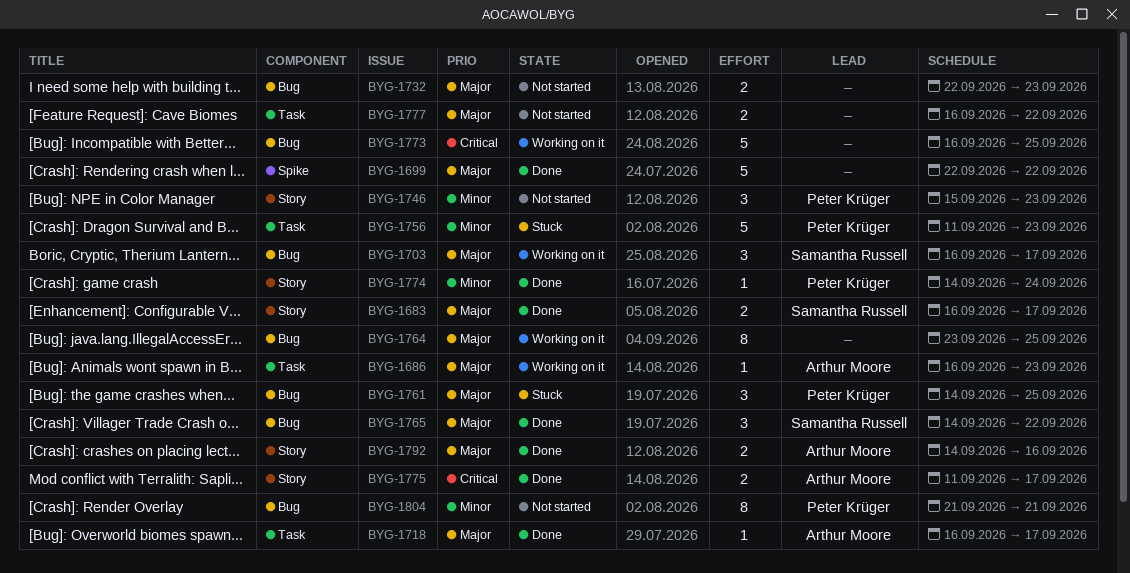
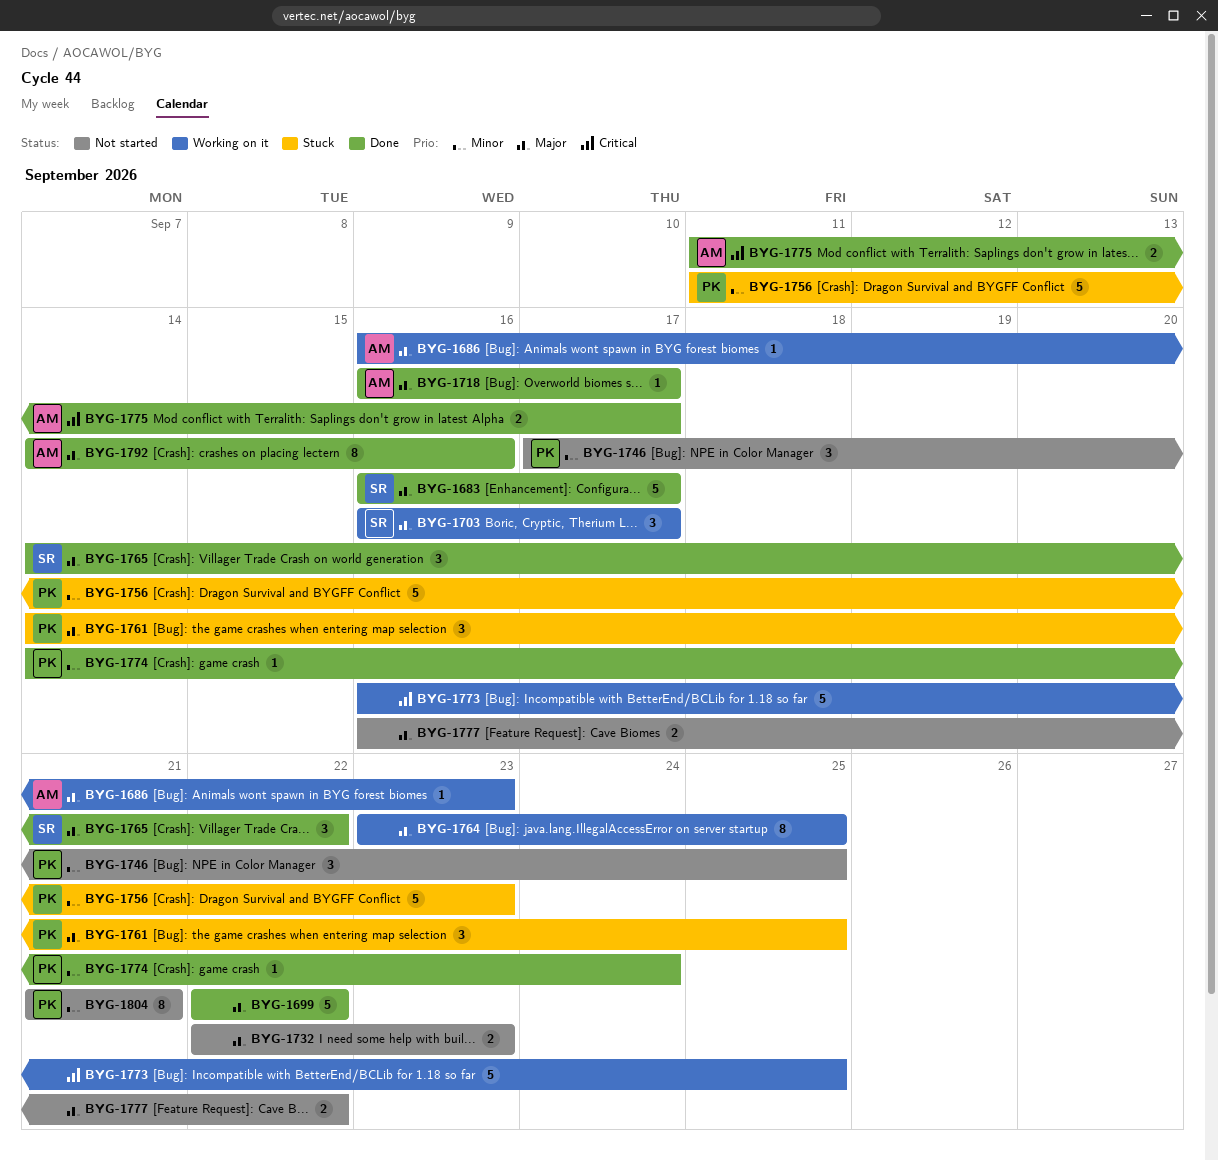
BYG-1683, estimate: 2 -> 5
BYG-1746, start: Sep 15 -> Sep 17
BYG-1746, due: Sep 23 -> Sep 25
BYG-1792, estimate: 2 -> 8

